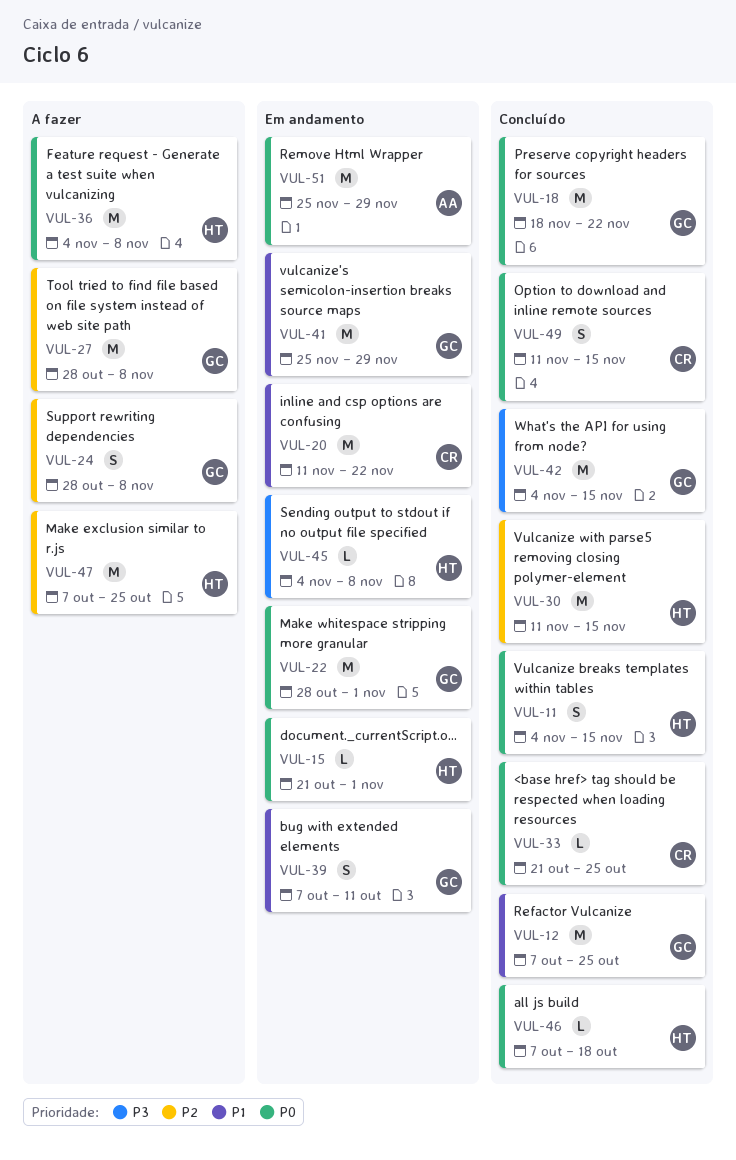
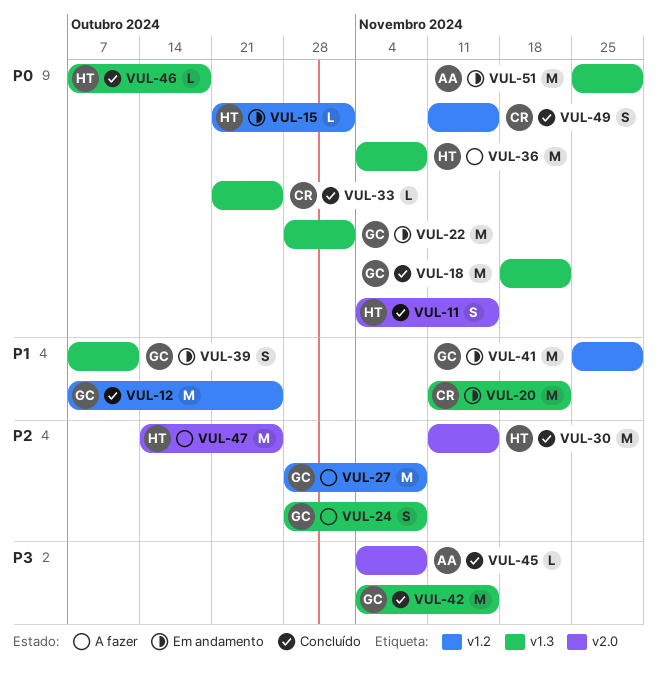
VUL-45, status: Em andamento -> Concluído
VUL-45, owner: HT -> AA
VUL-47, start: Oct 7 -> Oct 14

